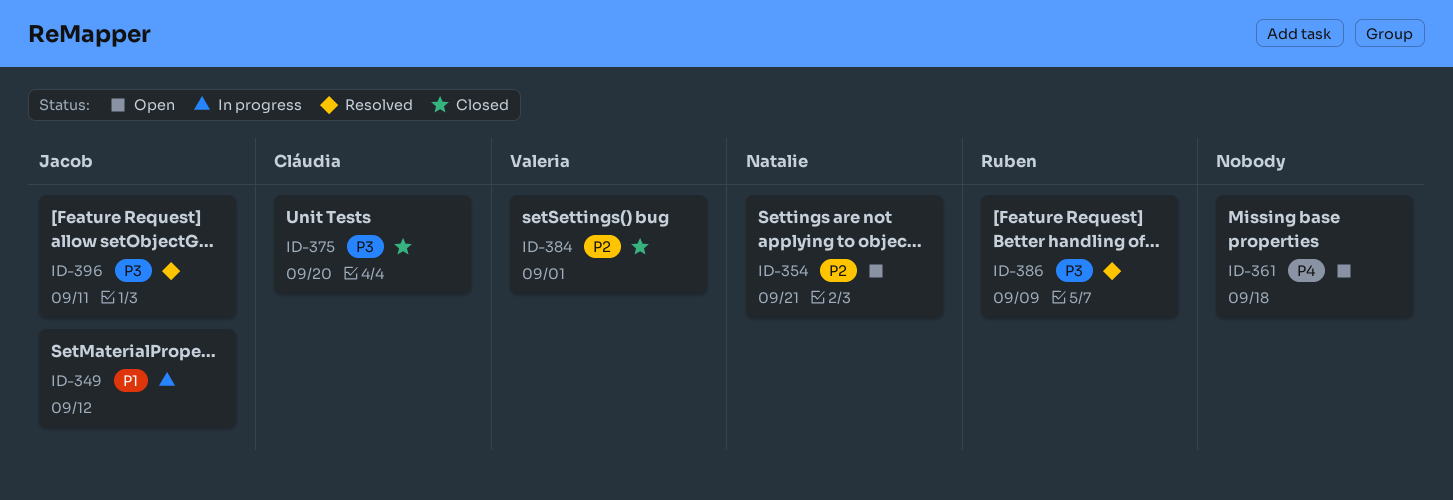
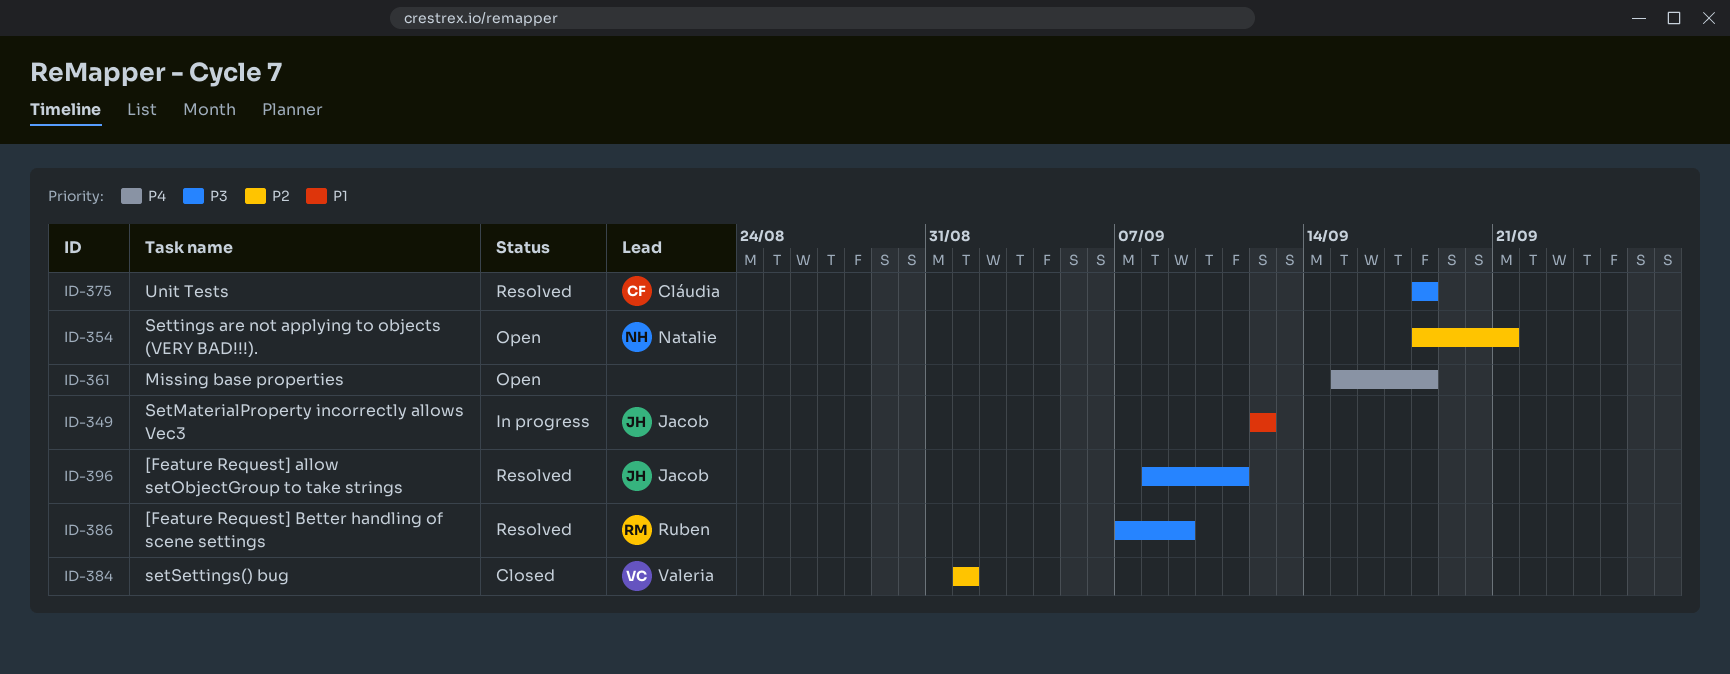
ID-375, status: Closed -> Resolved
ID-375, due: Sep 20 -> Sep 18

